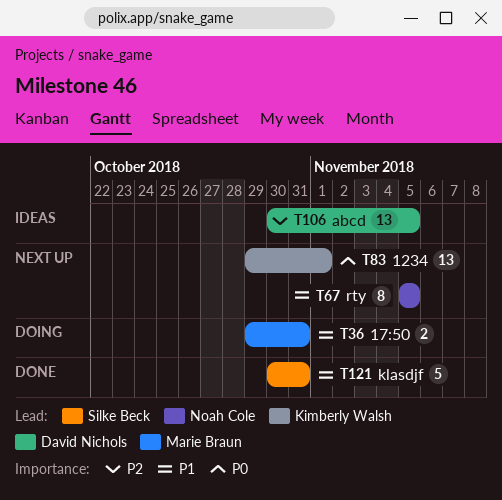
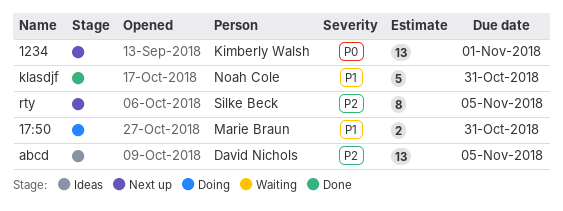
klasdjf, owner: Silke Beck -> Noah Cole
rty, owner: Noah Cole -> Silke Beck
rty, priority: P1 -> P2

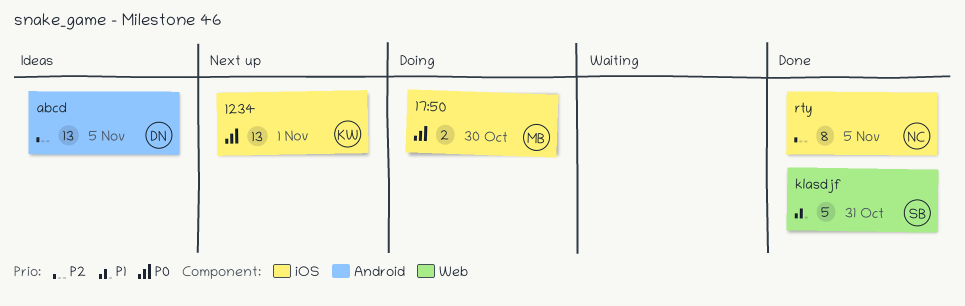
17:50, priority: P1 -> P0
17:50, due: Oct 31 -> Oct 30
klasdjf, owner: Noah Cole -> Silke Beck
rty, status: Next up -> Done
rty, owner: Silke Beck -> Noah Cole

